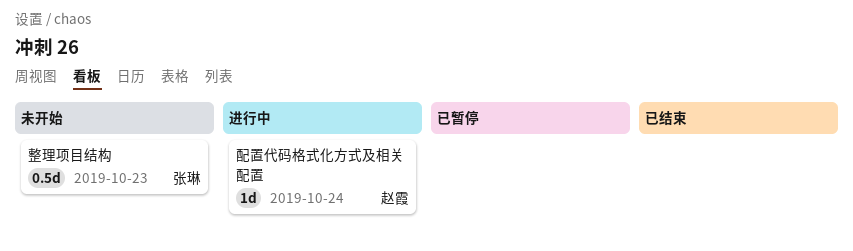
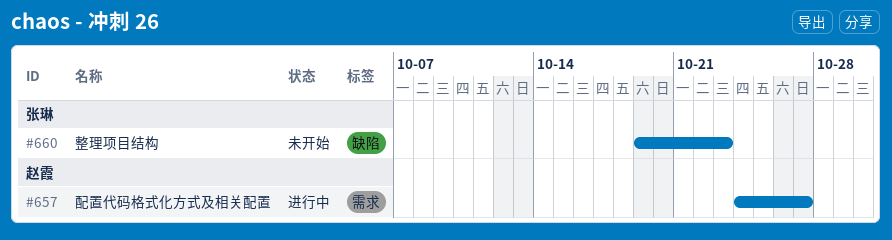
配置代码格式化方式及相关配置, due: Oct 24 -> Oct 27

